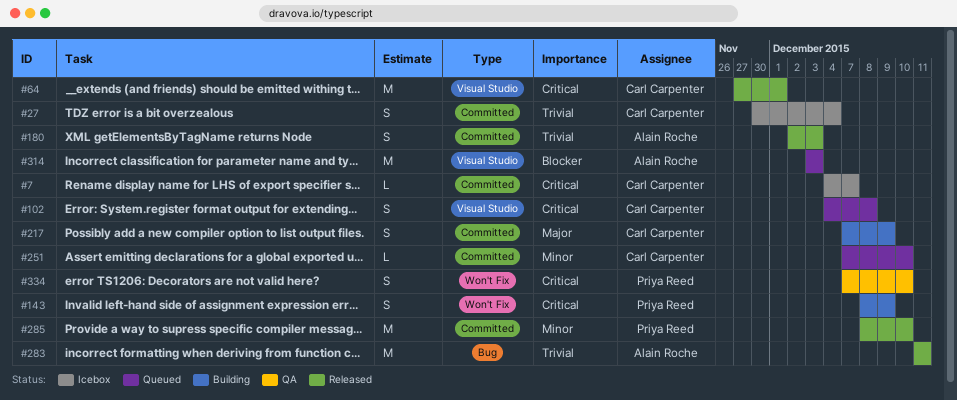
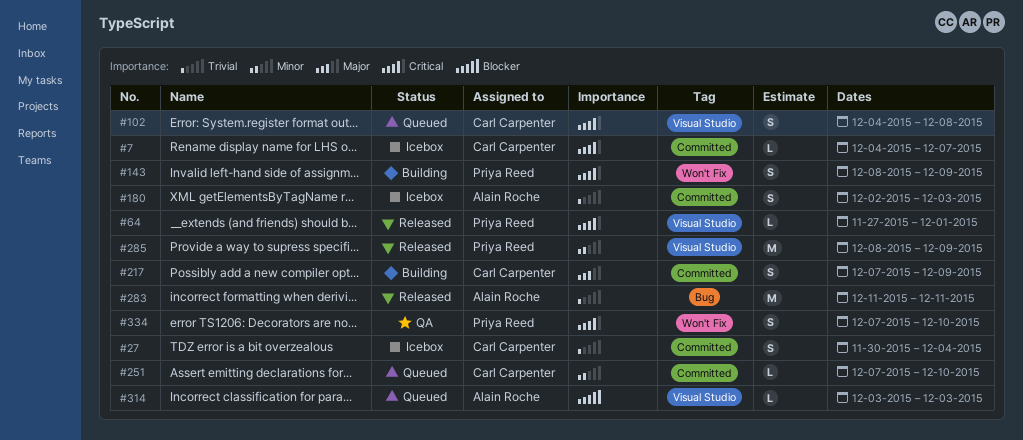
#64, owner: Carl Carpenter -> Priya Reed
#64, estimate: M -> L
#180, status: Released -> Icebox
#285, label: Committed -> Visual Studio
#285, due: Dec 10 -> Dec 9
#314, estimate: M -> L

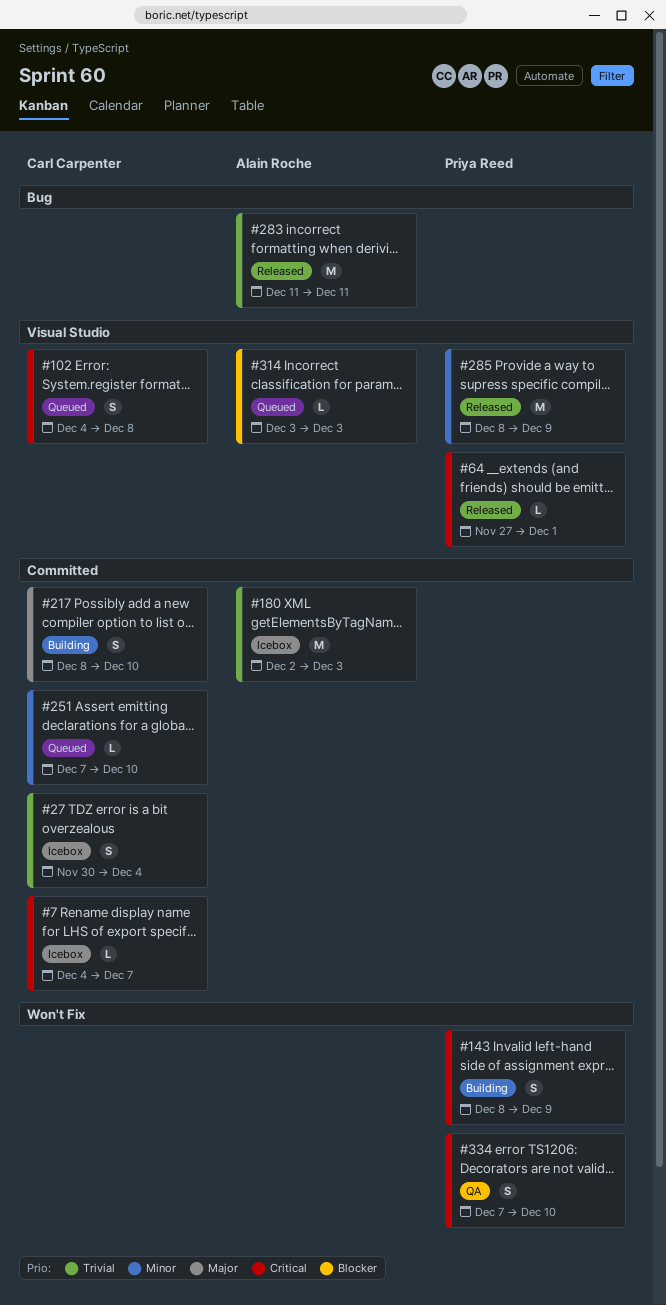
#180, estimate: S -> M
#217, start: Dec 7 -> Dec 8
#217, due: Dec 9 -> Dec 10

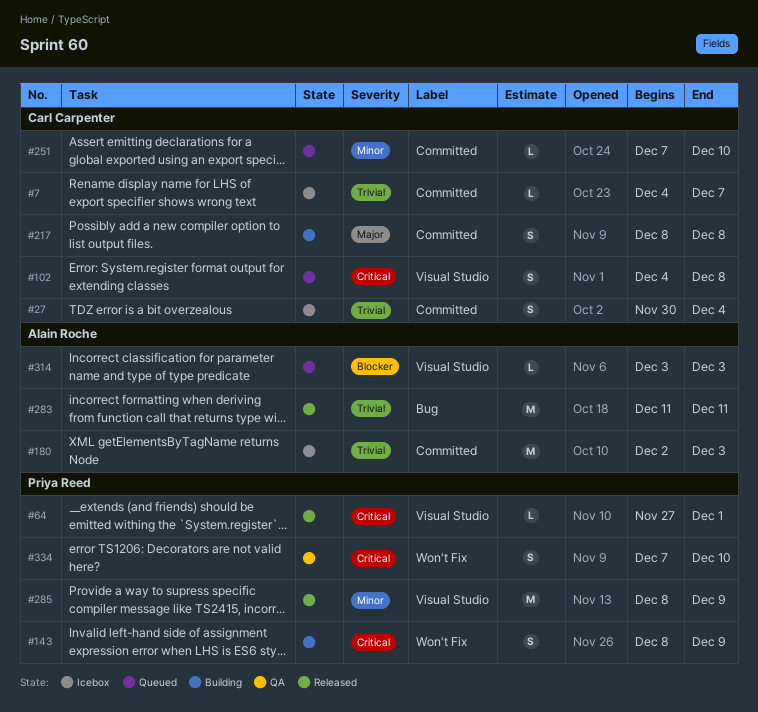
#7, priority: Critical -> Trivial
#217, due: Dec 10 -> Dec 8

